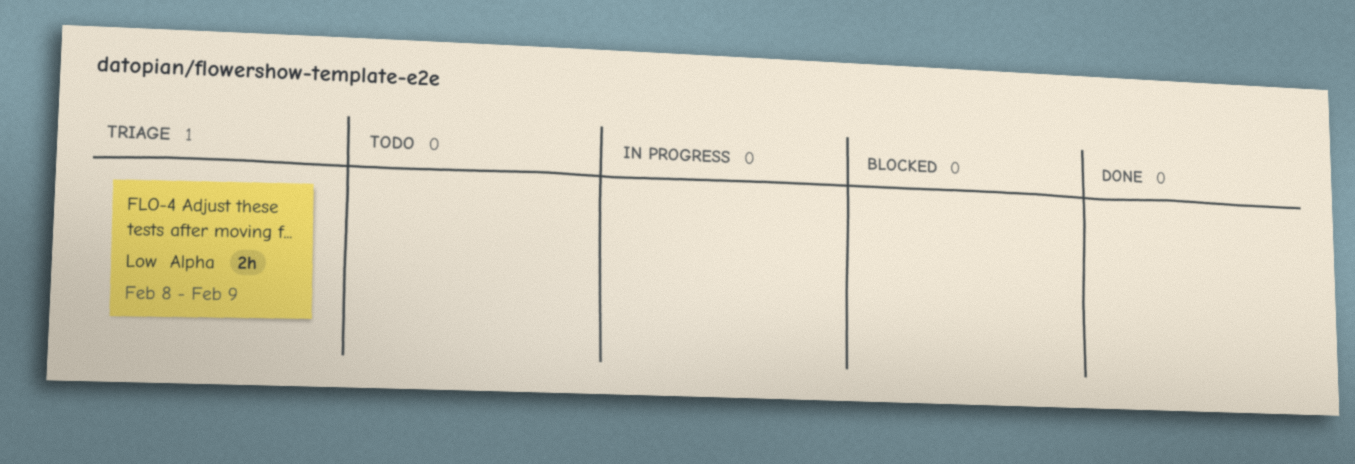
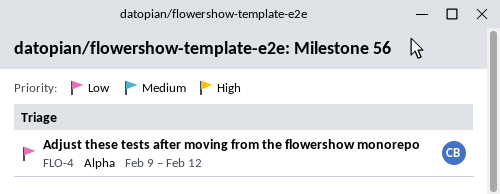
FLO-4, start: Feb 8 -> Feb 9
FLO-4, due: Feb 9 -> Feb 12

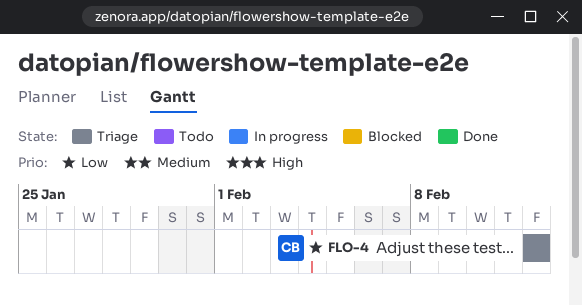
FLO-4, start: Feb 9 -> Feb 12

